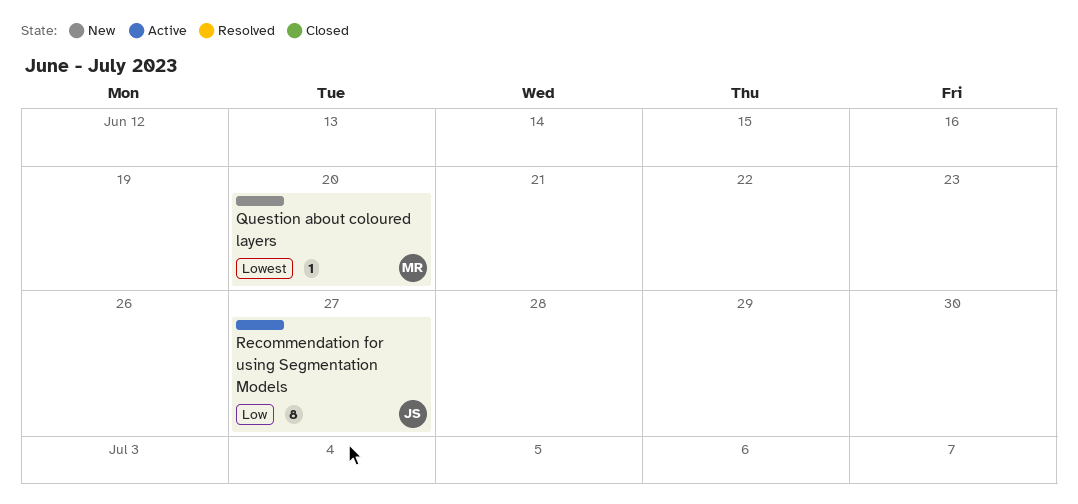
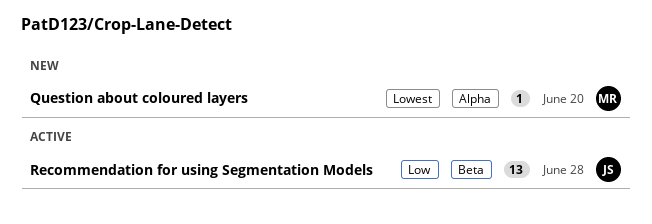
Recommendation for using Segmentation Models, estimate: 8 -> 13
Recommendation for using Segmentation Models, due: Jun 27 -> Jun 28

